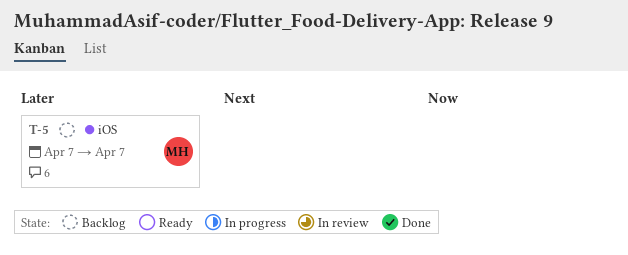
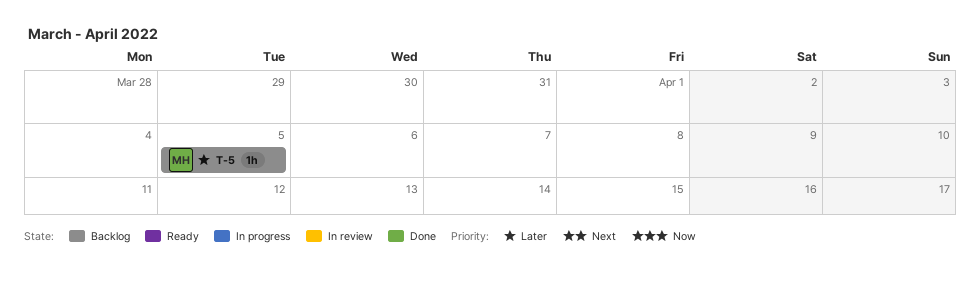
T-5, start: Apr 7 -> Apr 5
T-5, due: Apr 7 -> Apr 5

